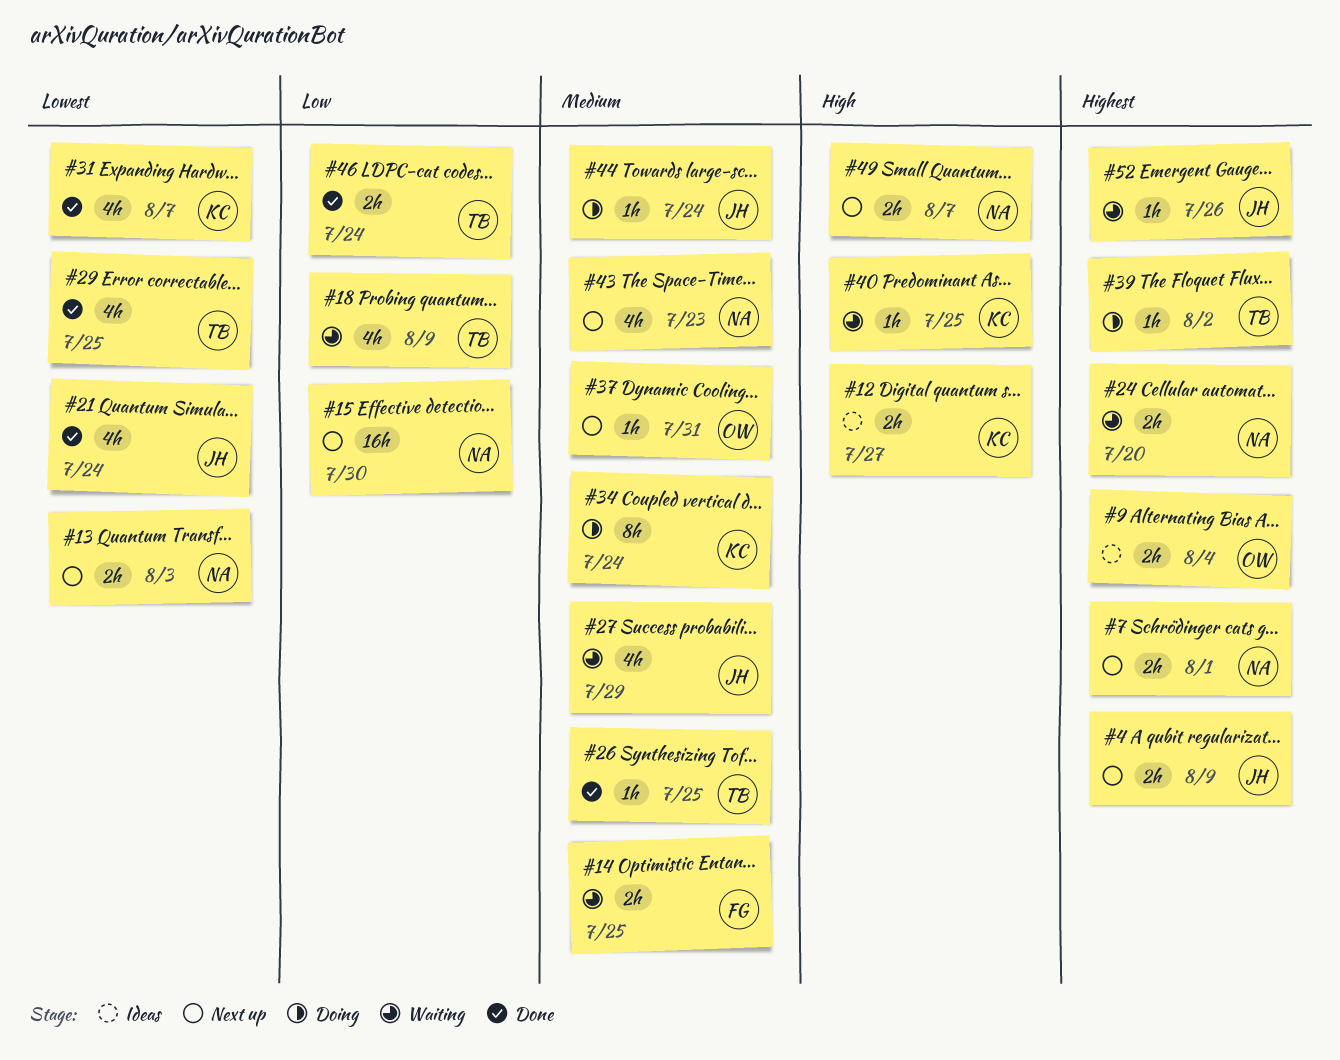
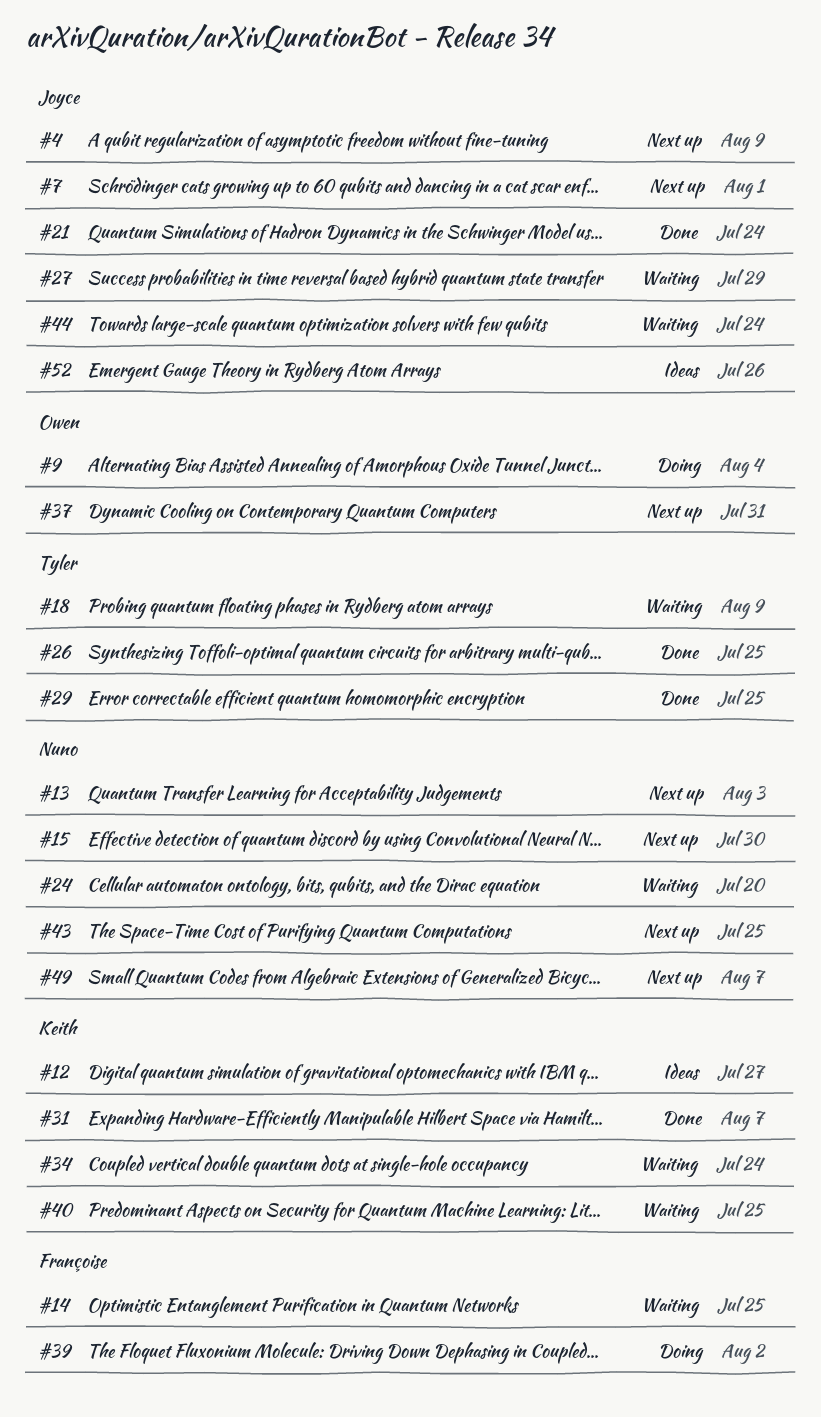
#7, owner: Nuno -> Joyce
#9, status: Ideas -> Doing
#34, status: Doing -> Waiting
#39, owner: Tyler -> Françoise
#43, due: Jul 23 -> Jul 25
#44, status: Doing -> Waiting
#46: present -> none
#52, status: Waiting -> Ideas

